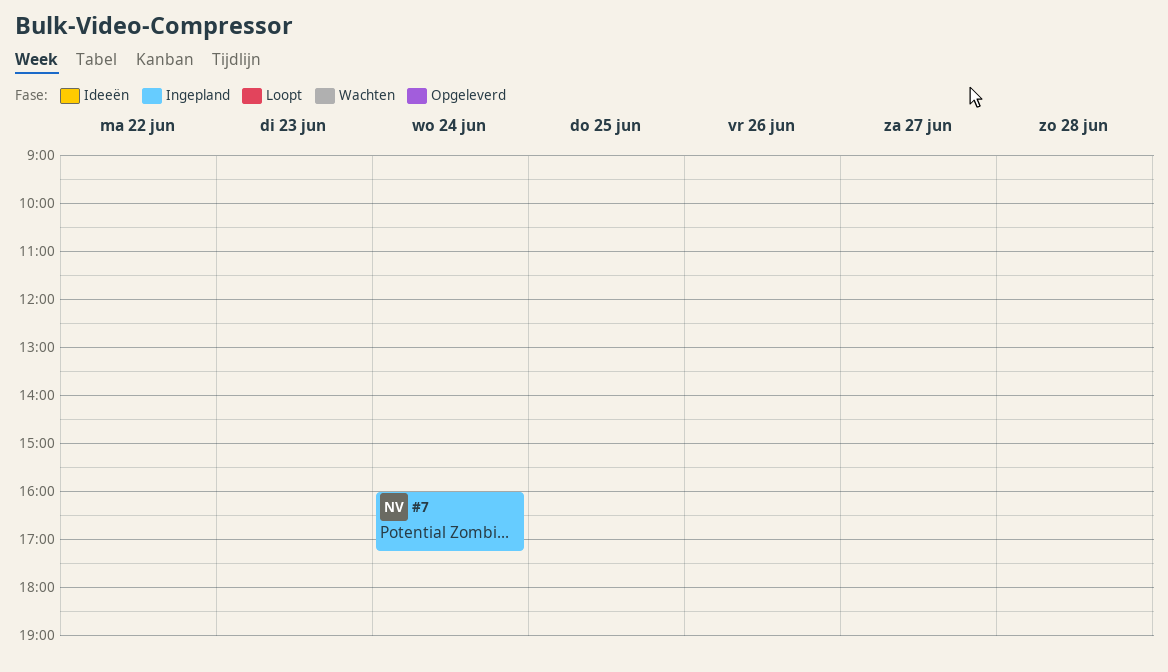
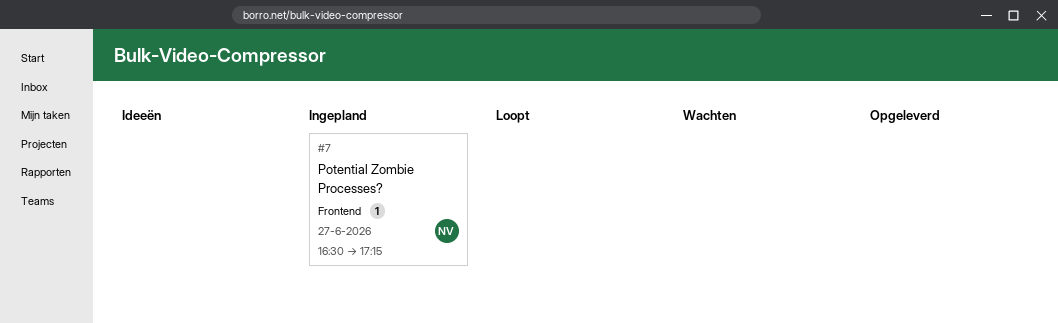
#7, day: Jun 24 -> Jun 27
#7, begins: 16:00 -> 16:30

